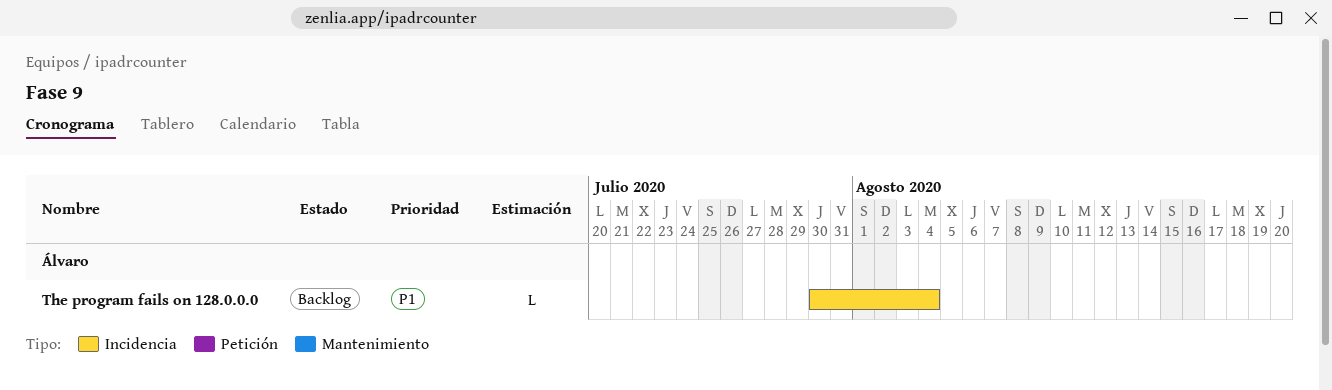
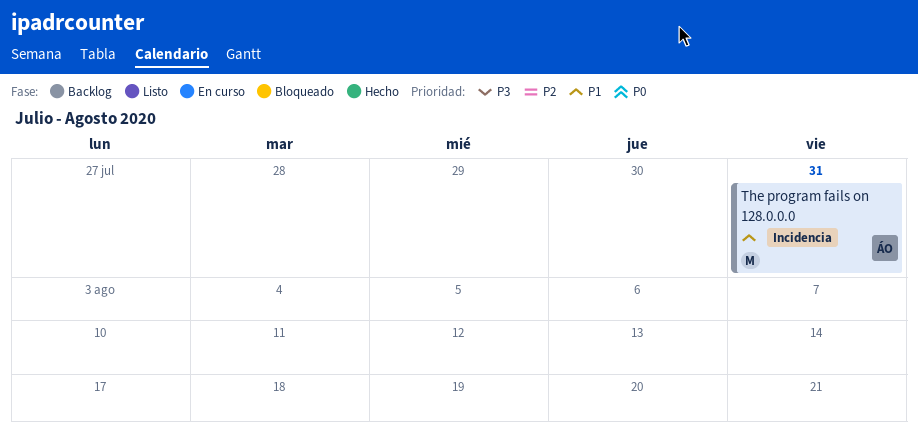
The program fails on 128.0.0.0, estimate: L -> M
The program fails on 128.0.0.0, due: Aug 4 -> Jul 31

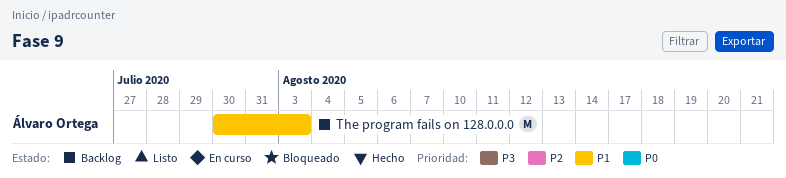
The program fails on 128.0.0.0, due: Jul 31 -> Aug 3

